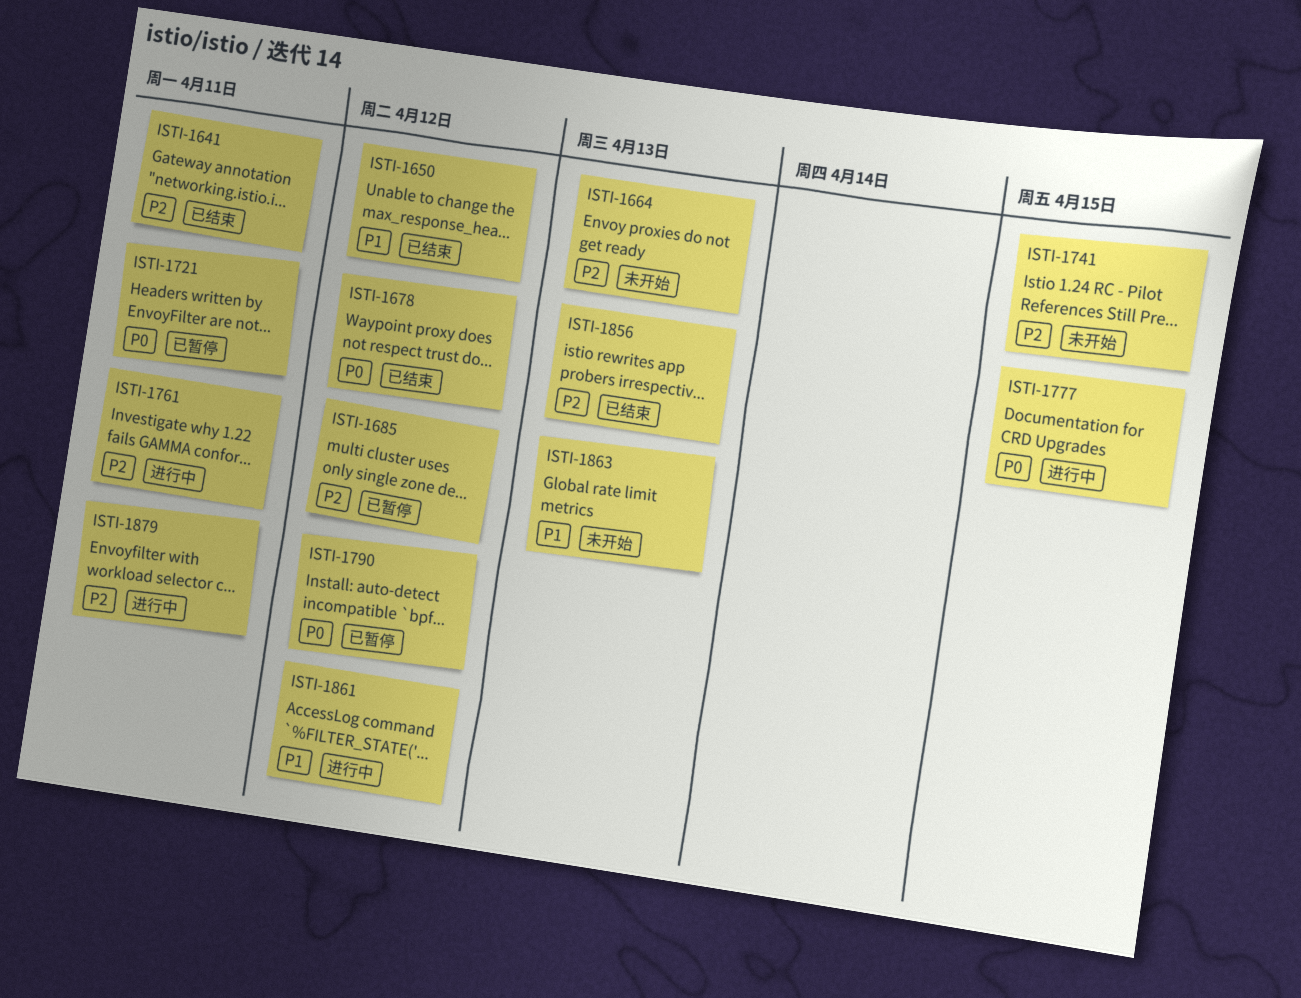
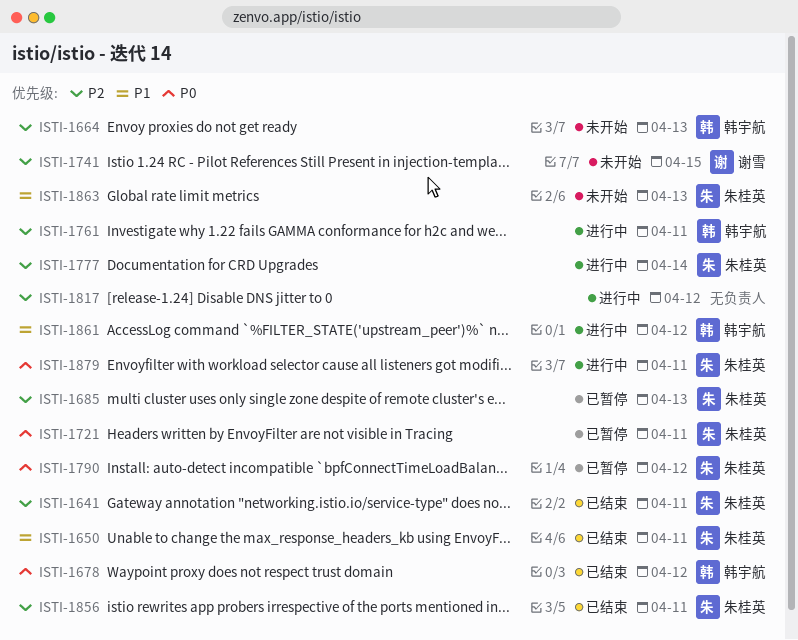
ISTI-1650, due: Apr 12 -> Apr 11
ISTI-1685, due: Apr 12 -> Apr 13
ISTI-1777, priority: P0 -> P2
ISTI-1777, due: Apr 15 -> Apr 14
ISTI-1817: none -> present
ISTI-1856, due: Apr 13 -> Apr 11
ISTI-1879, priority: P2 -> P0

